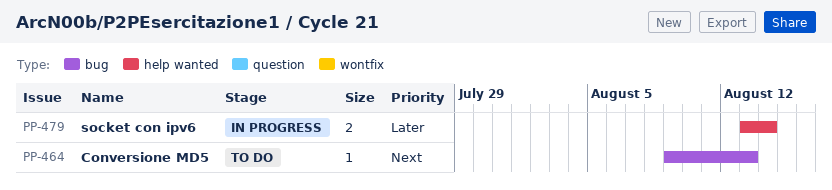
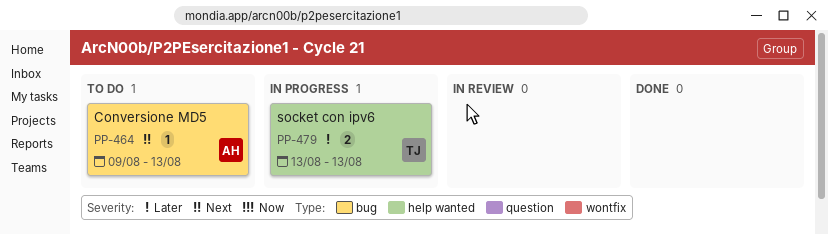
PP-479, due: Aug 14 -> Aug 13

